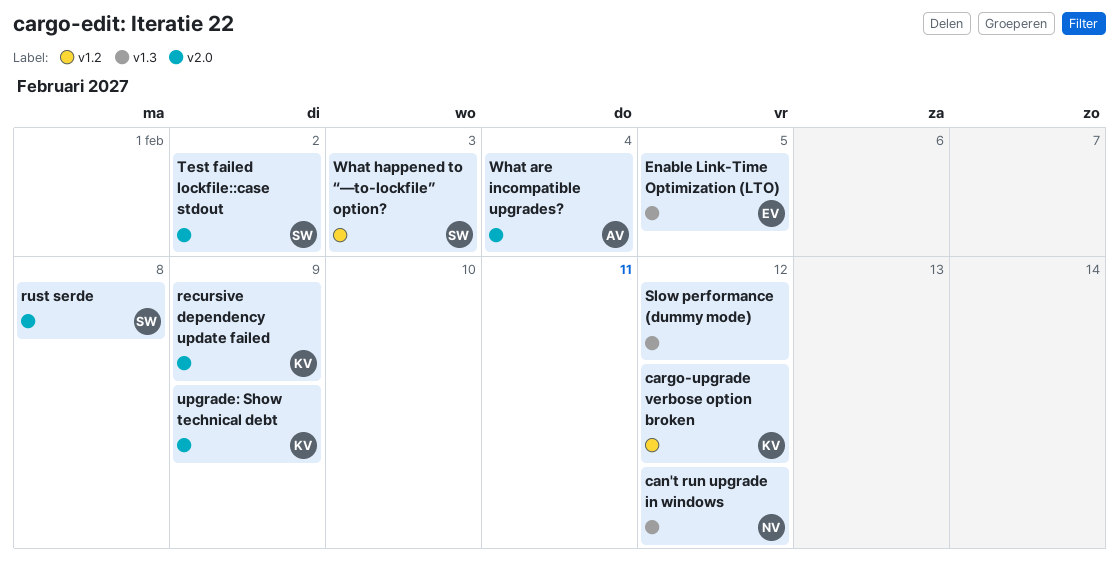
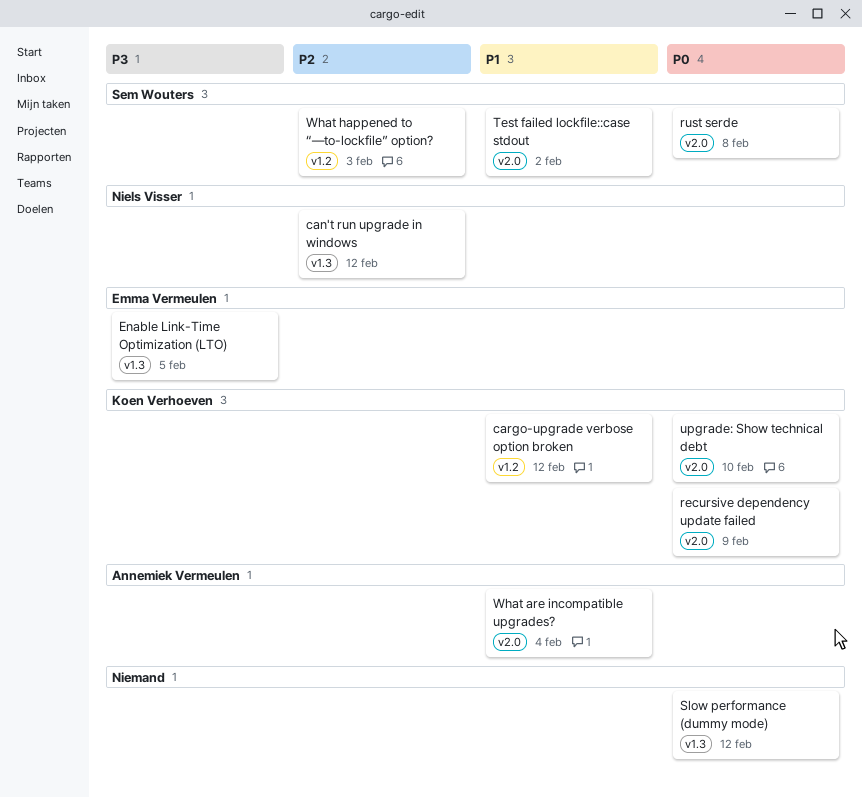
upgrade: Show technical debt, due: Feb 9 -> Feb 10

